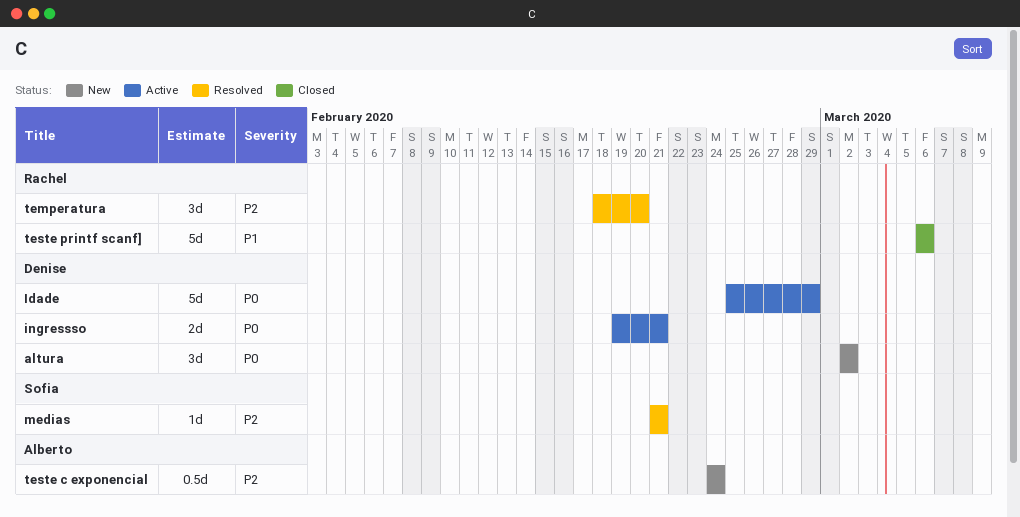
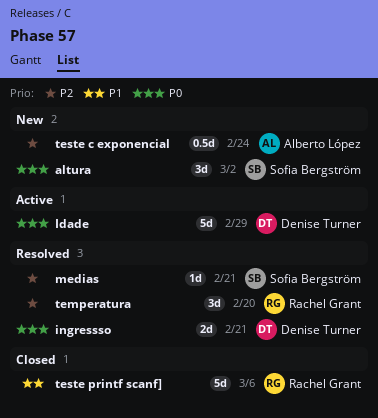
altura, owner: Denise Turner -> Sofia Bergström
ingressso, status: Active -> Resolved

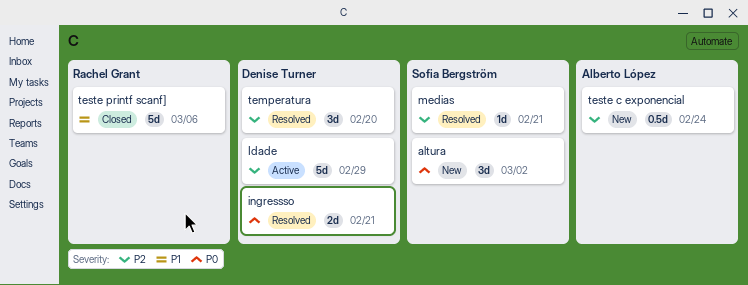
Idade, priority: P0 -> P2
temperatura, owner: Rachel Grant -> Denise Turner

